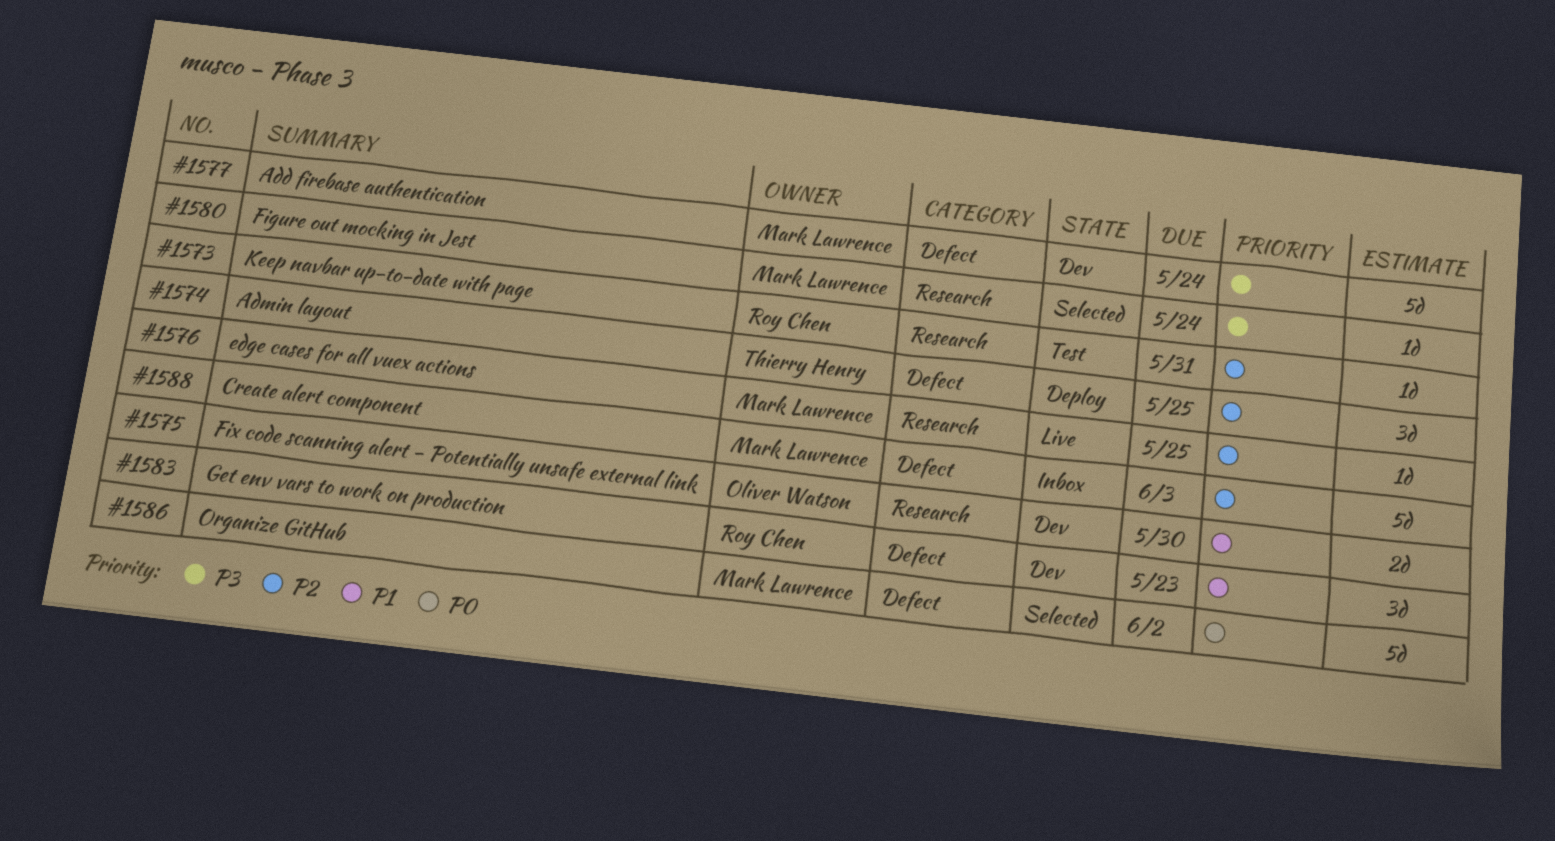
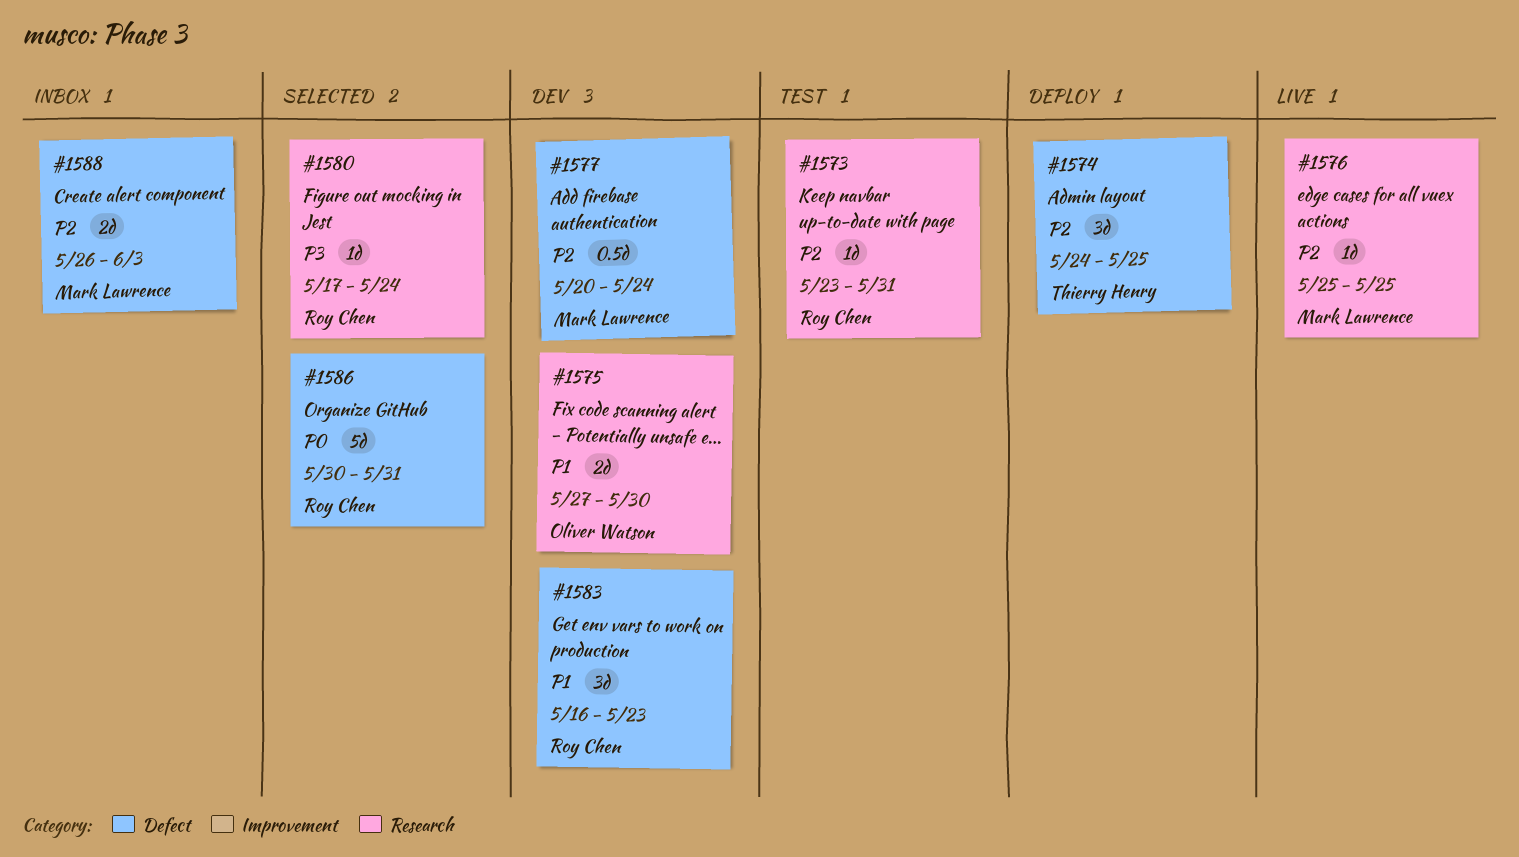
#1577, priority: P3 -> P2
#1577, estimate: 5d -> 0.5d
#1580, owner: Mark Lawrence -> Roy Chen
#1586, owner: Mark Lawrence -> Roy Chen
#1586, due: Jun 2 -> May 31
#1588, estimate: 5d -> 2d

